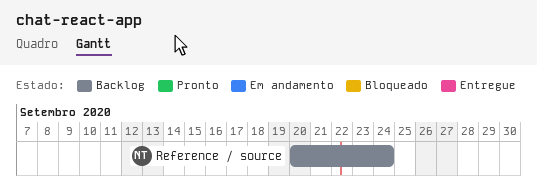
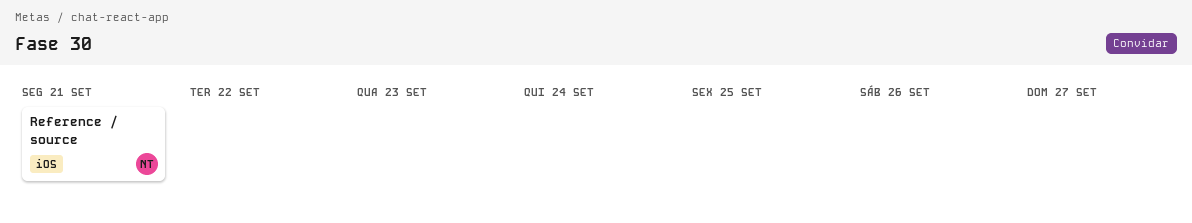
Reference / source, due: Sep 24 -> Sep 21

